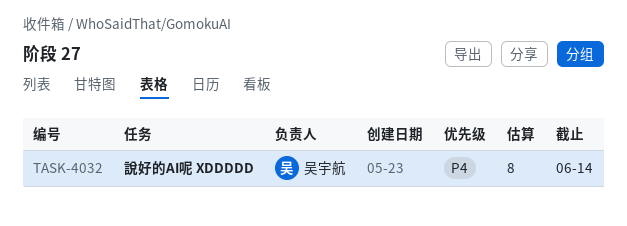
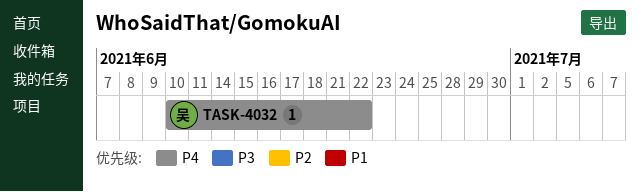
TASK-4032, estimate: 8 -> 1
TASK-4032, due: Jun 14 -> Jun 22

